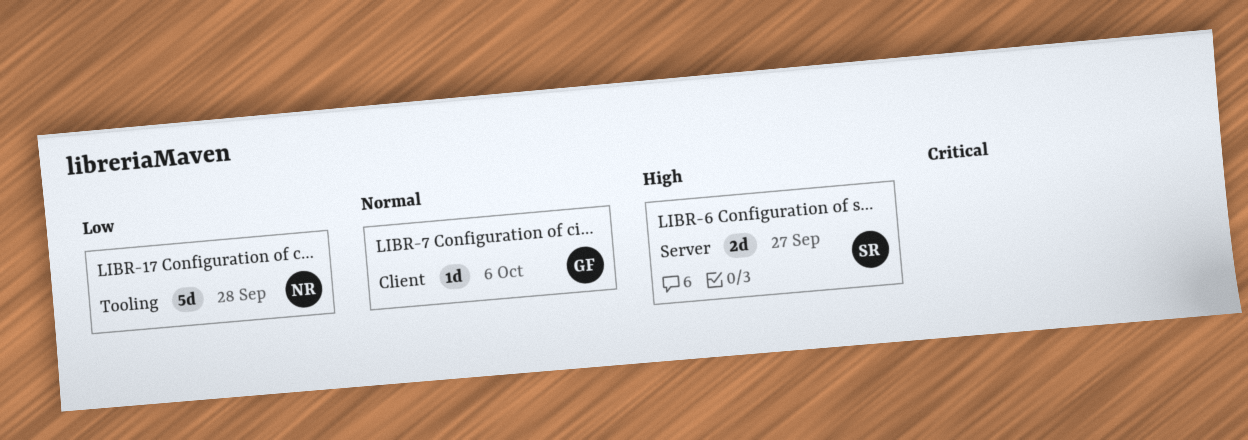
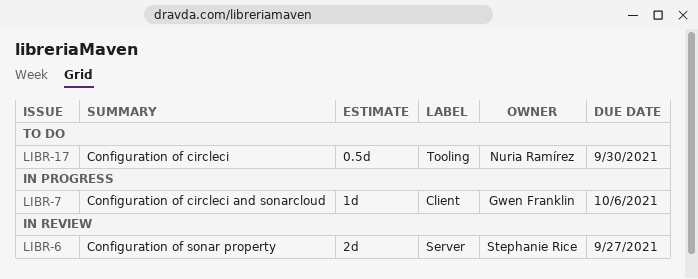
LIBR-17, estimate: 5d -> 0.5d
LIBR-17, due: Sep 28 -> Sep 30

